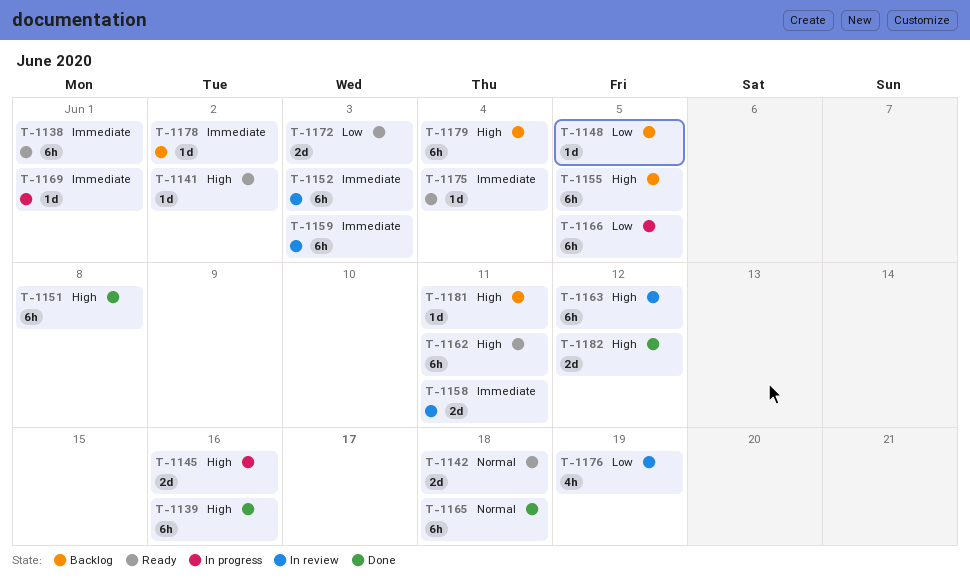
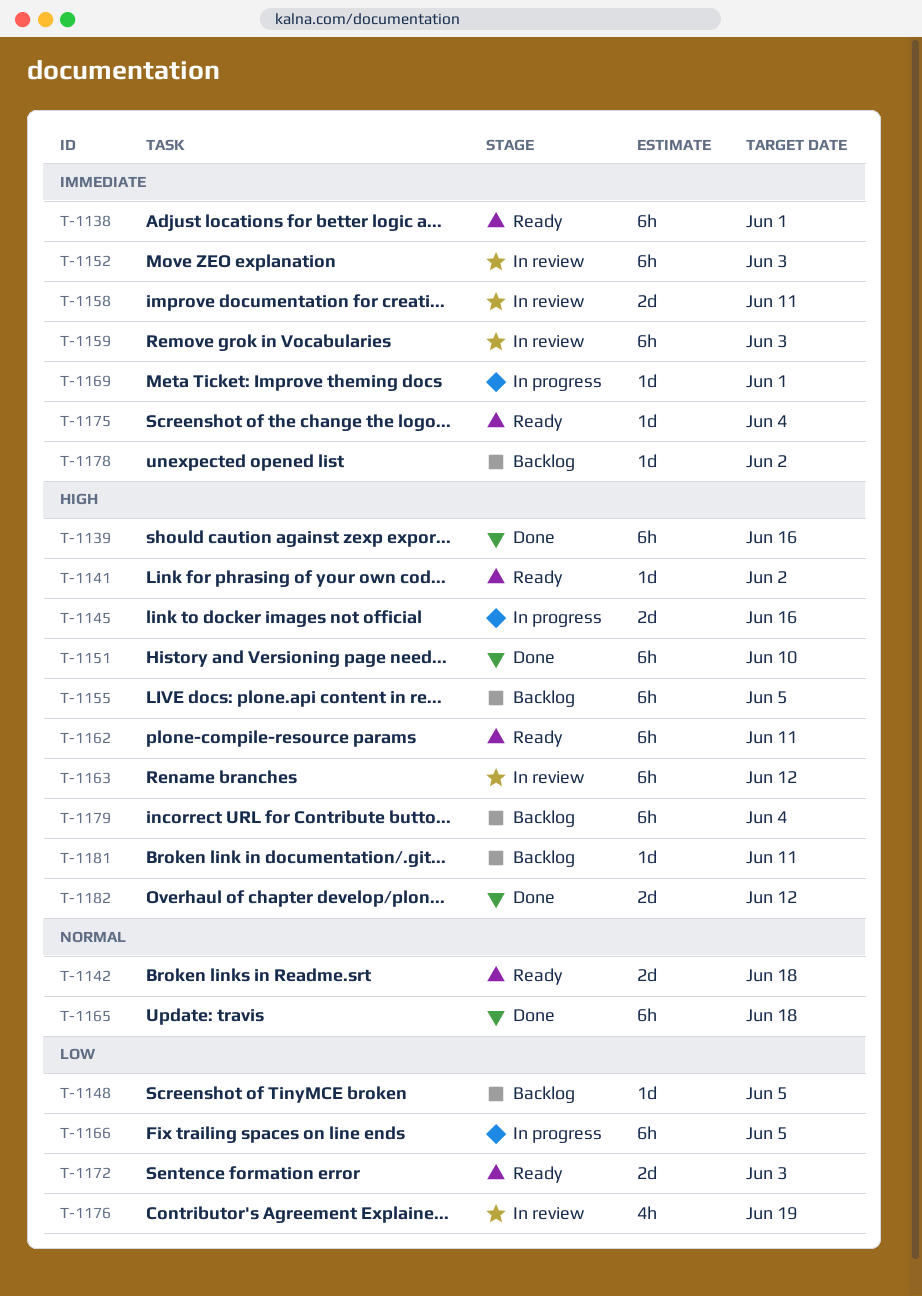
T-1151, due: Jun 8 -> Jun 10

